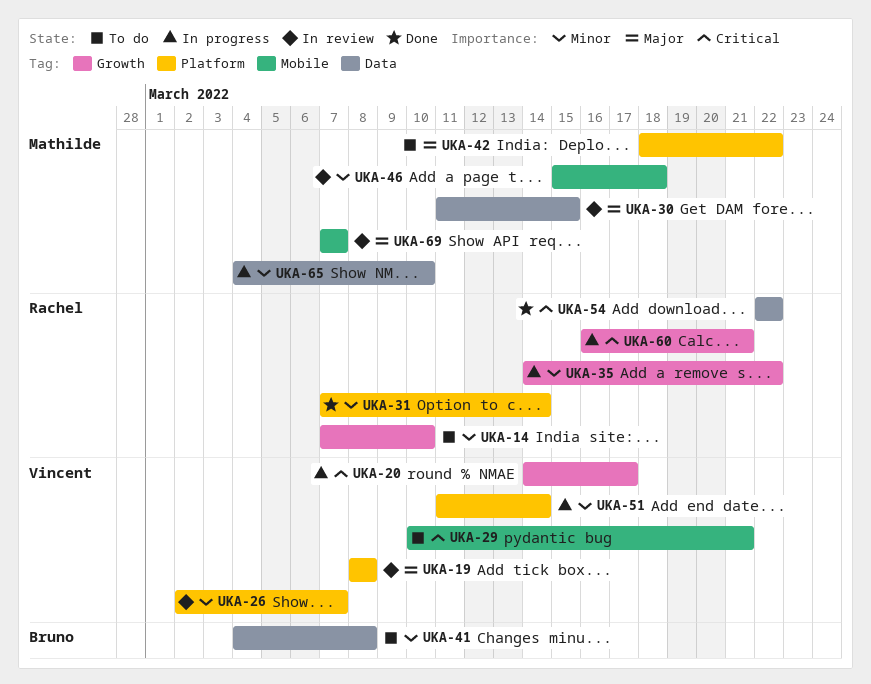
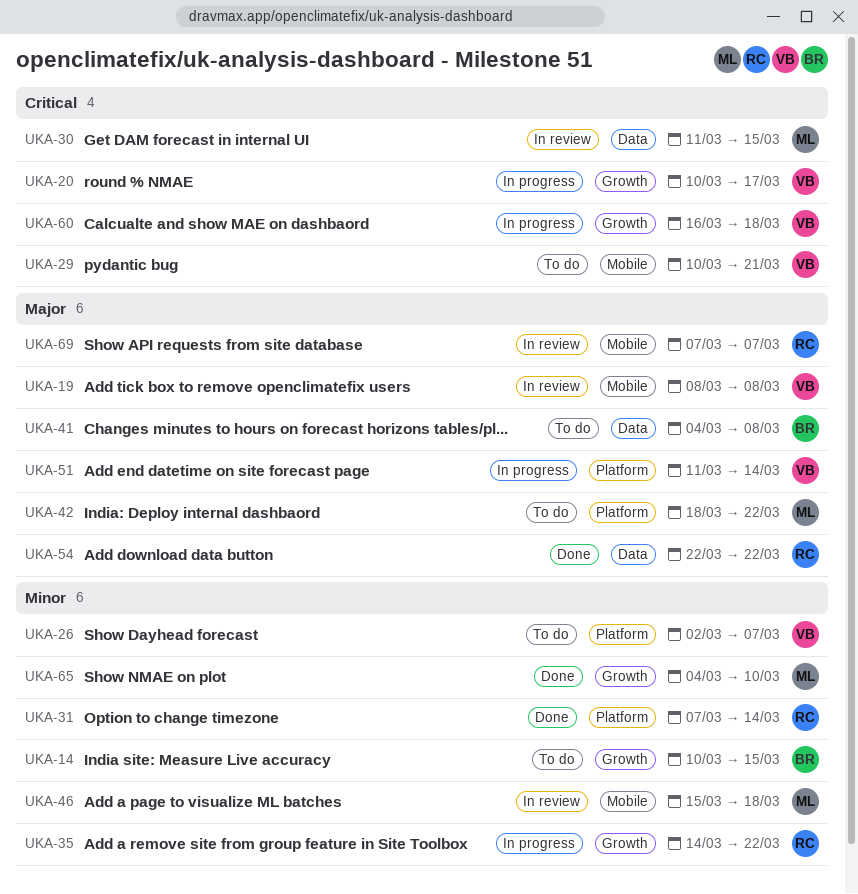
UKA-14, owner: Rachel -> Bruno
UKA-14, start: Mar 7 -> Mar 10
UKA-14, due: Mar 10 -> Mar 15
UKA-19, label: Platform -> Mobile
UKA-20, start: Mar 14 -> Mar 10
UKA-26, status: In review -> To do
UKA-30, priority: Major -> Critical
UKA-41, priority: Minor -> Major
UKA-51, priority: Minor -> Major
UKA-54, priority: Critical -> Major
UKA-60, owner: Rachel -> Vincent
UKA-60, due: Mar 21 -> Mar 18
UKA-65, status: In progress -> Done
UKA-65, label: Data -> Growth
UKA-69, owner: Mathilde -> Rachel

